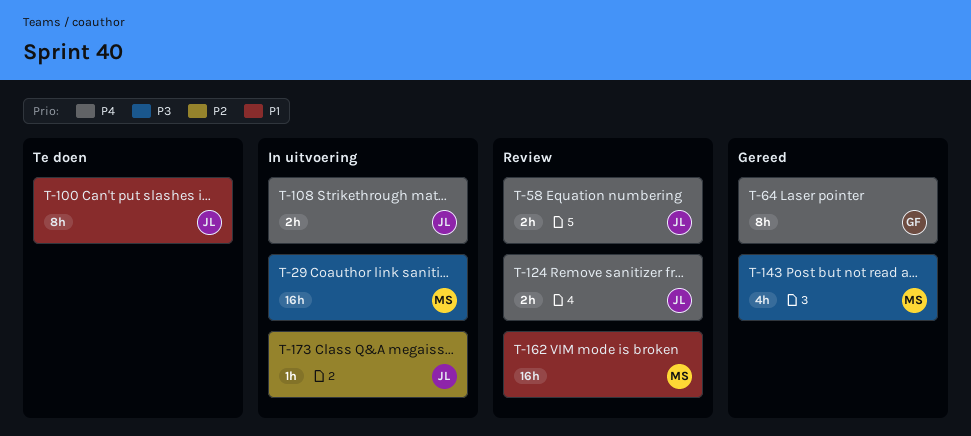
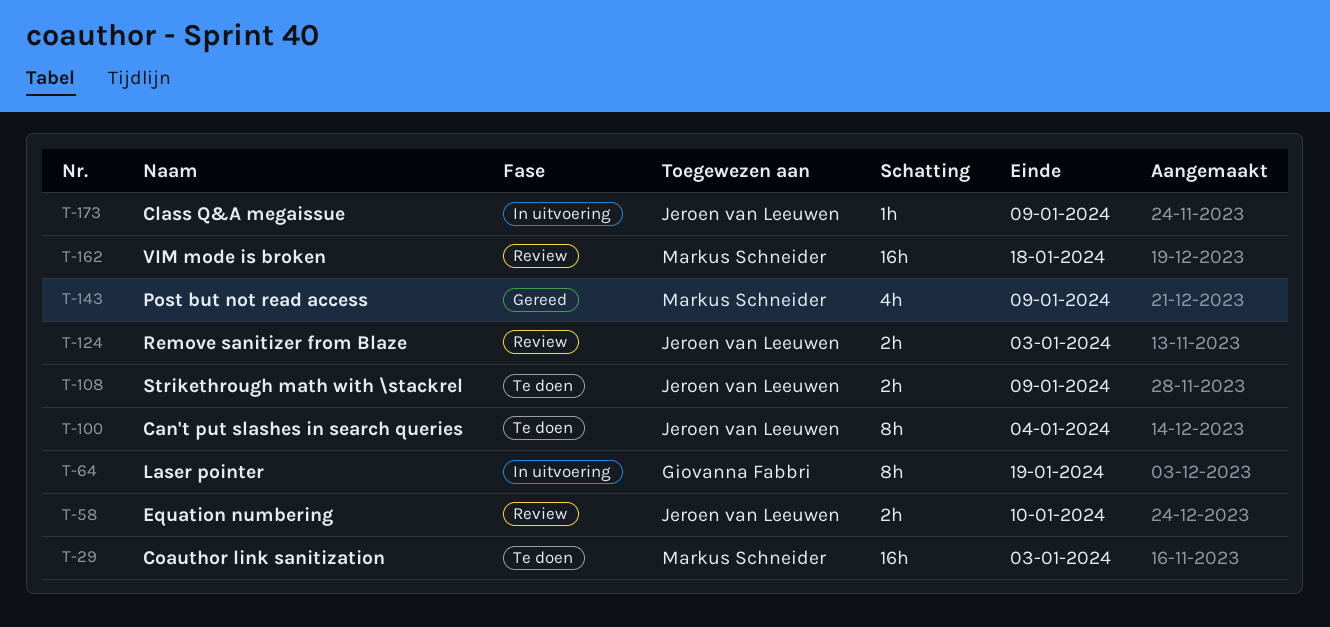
T-29, status: In uitvoering -> Te doen
T-64, status: Gereed -> In uitvoering
T-108, status: In uitvoering -> Te doen

